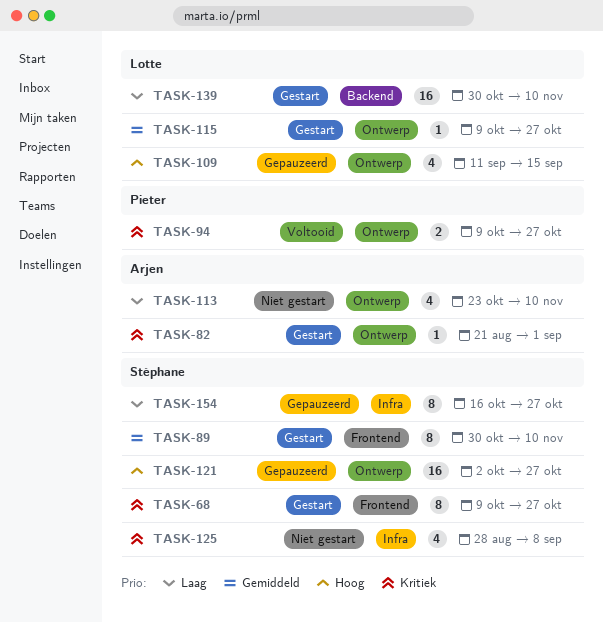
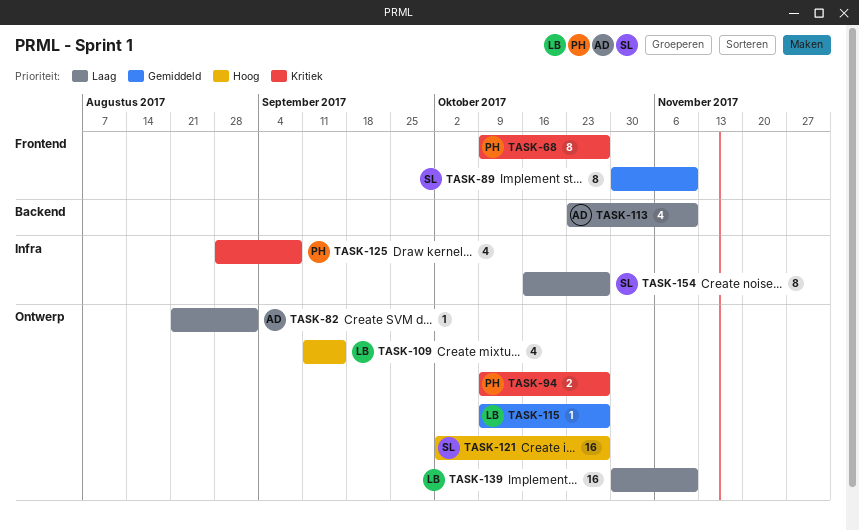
TASK-68, owner: Stéphane -> Pieter
TASK-82, priority: Kritiek -> Laag
TASK-113, label: Ontwerp -> Backend
TASK-125, owner: Stéphane -> Pieter
TASK-139, label: Backend -> Ontwerp

